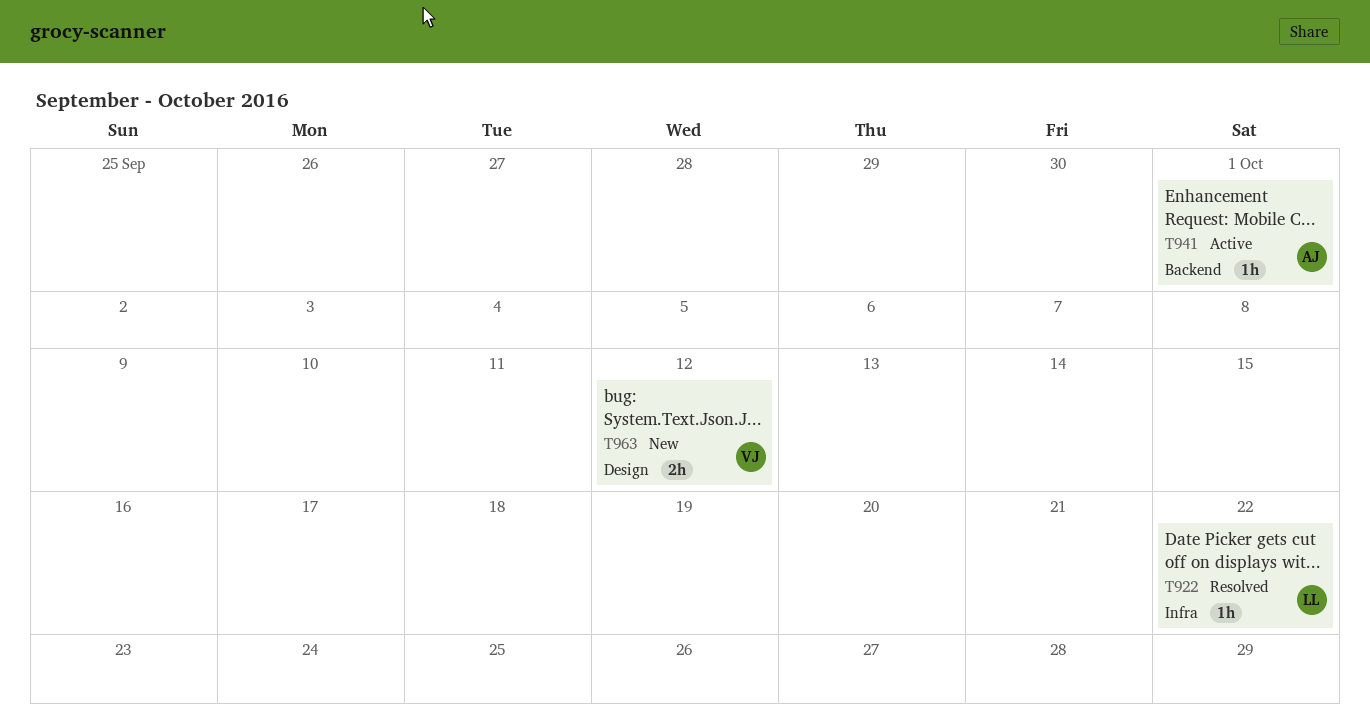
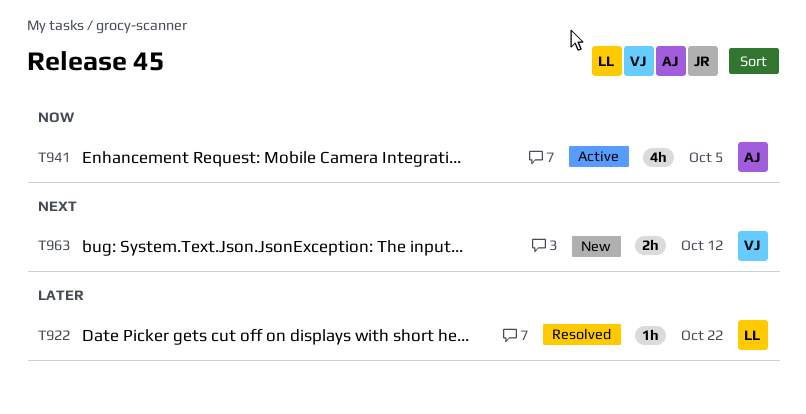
T941, estimate: 1h -> 4h
T941, due: Oct 1 -> Oct 5

